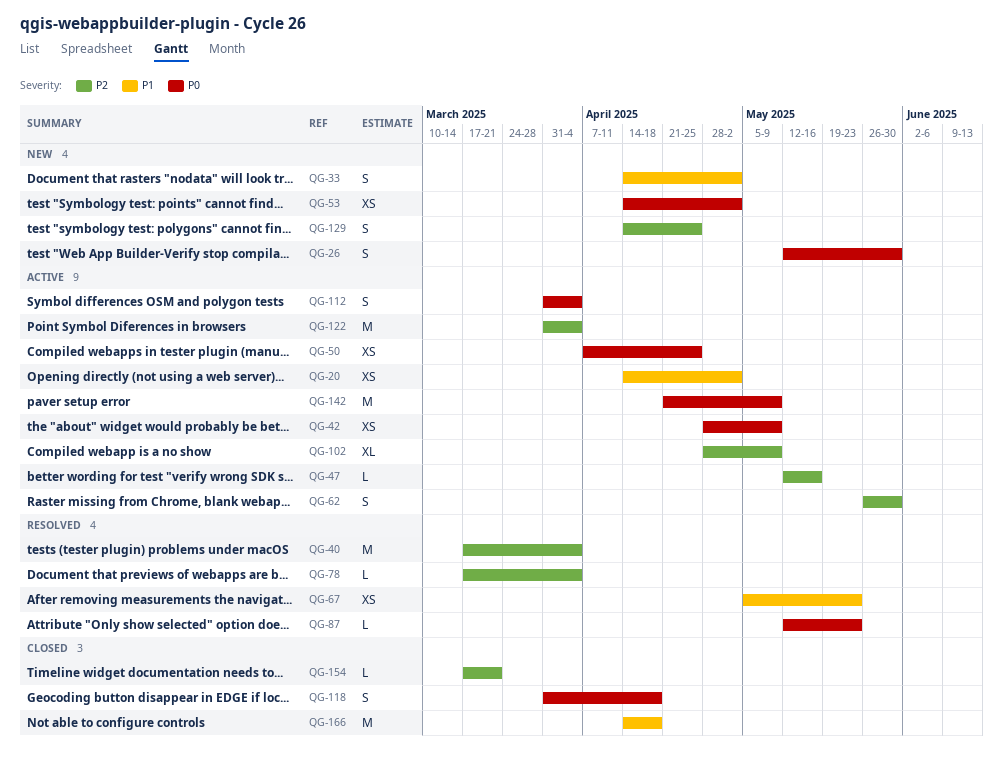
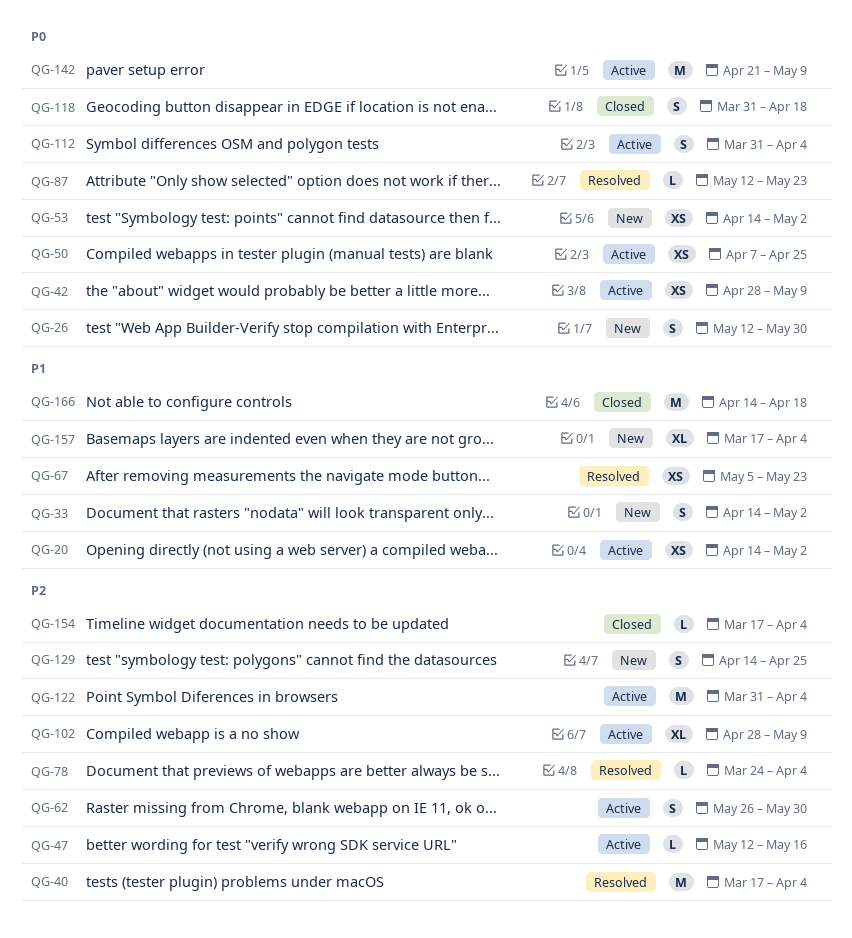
QG-78, start: Mar 17 -> Mar 24
QG-154, due: Mar 21 -> Apr 4
QG-157: none -> present

